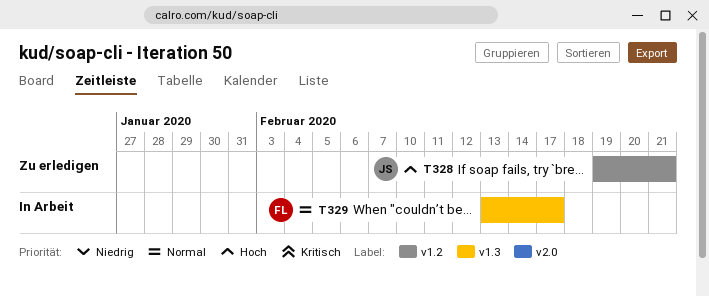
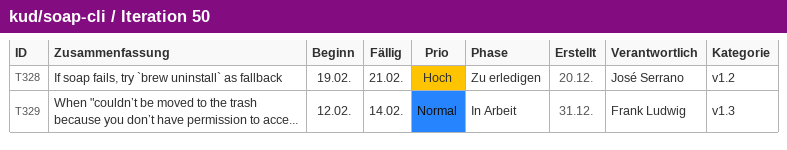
T329, start: Feb 13 -> Feb 12
T329, due: Feb 17 -> Feb 14

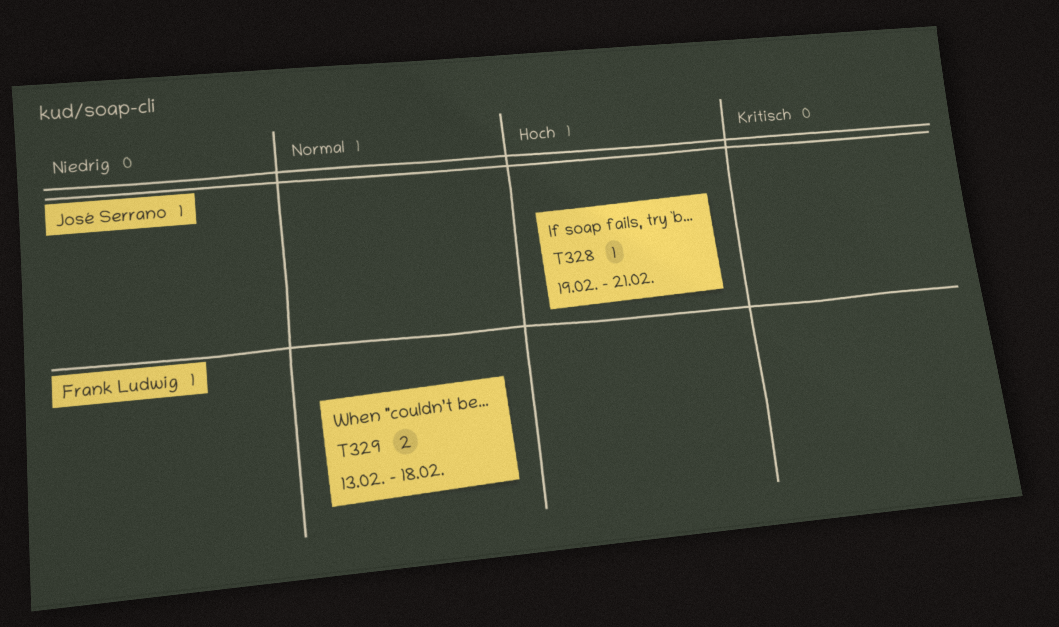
T329, start: Feb 12 -> Feb 13
T329, due: Feb 14 -> Feb 18

